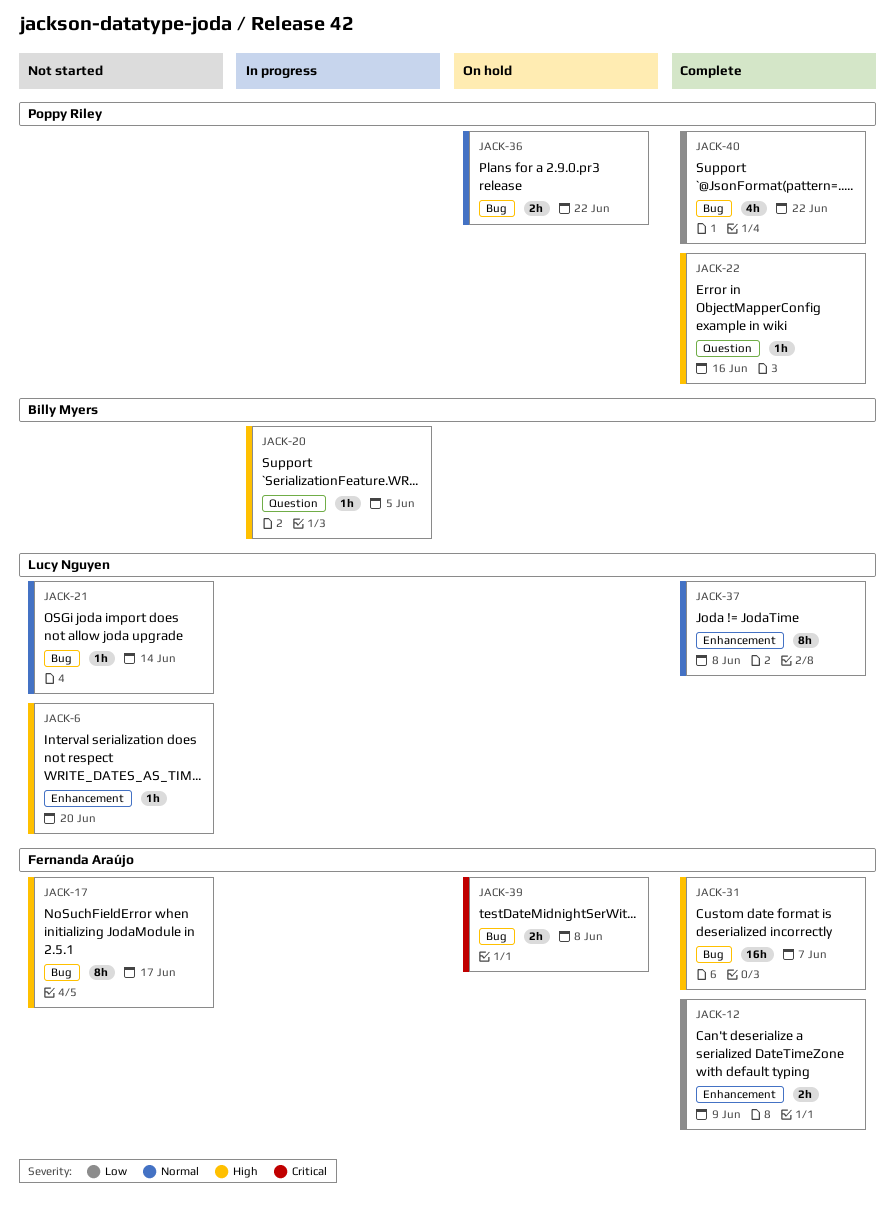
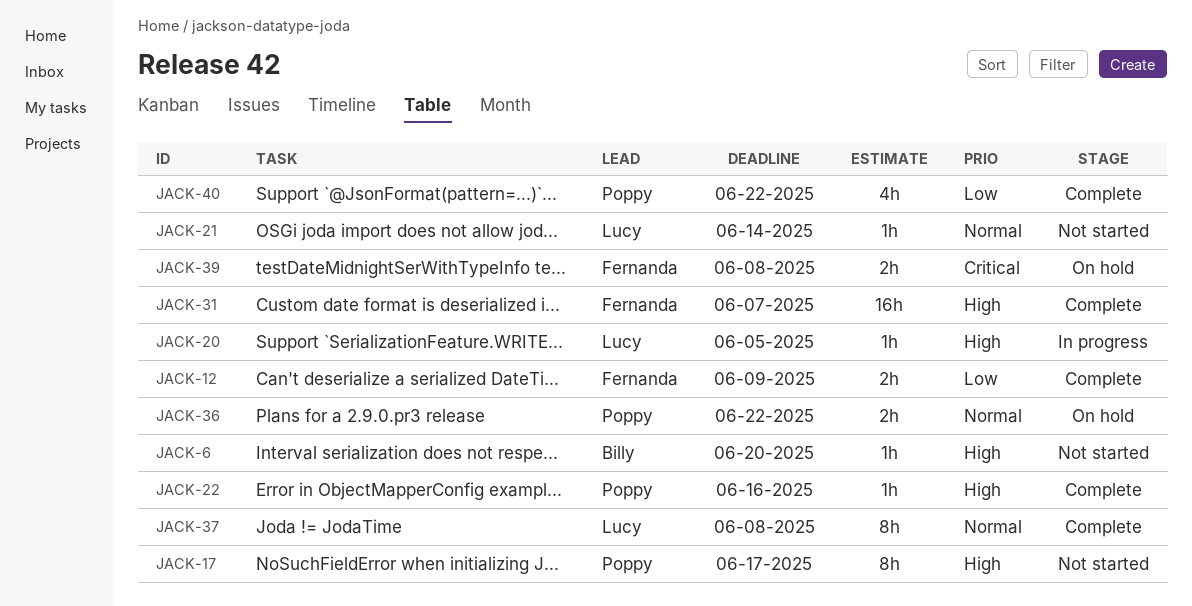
JACK-6, owner: Lucy Nguyen -> Billy Myers
JACK-17, owner: Fernanda Araújo -> Poppy Riley
JACK-20, owner: Billy Myers -> Lucy Nguyen

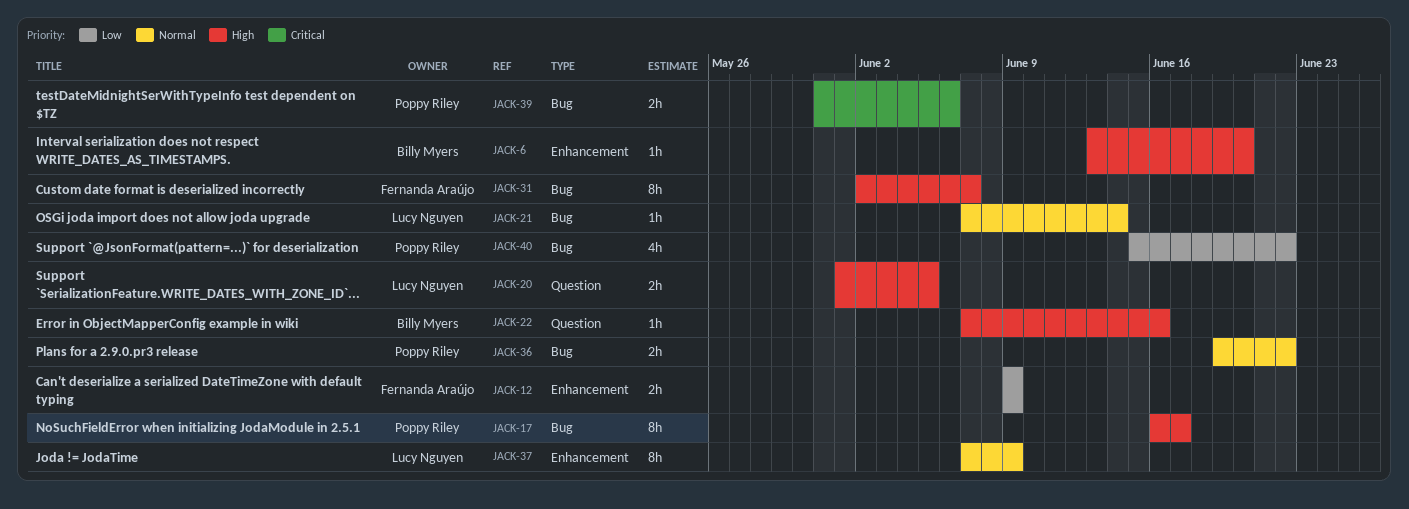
JACK-20, estimate: 1h -> 2h
JACK-22, owner: Poppy Riley -> Billy Myers
JACK-31, estimate: 16h -> 8h
JACK-37, due: Jun 8 -> Jun 9
JACK-39, owner: Fernanda Araújo -> Poppy Riley
JACK-39, due: Jun 8 -> Jun 6

